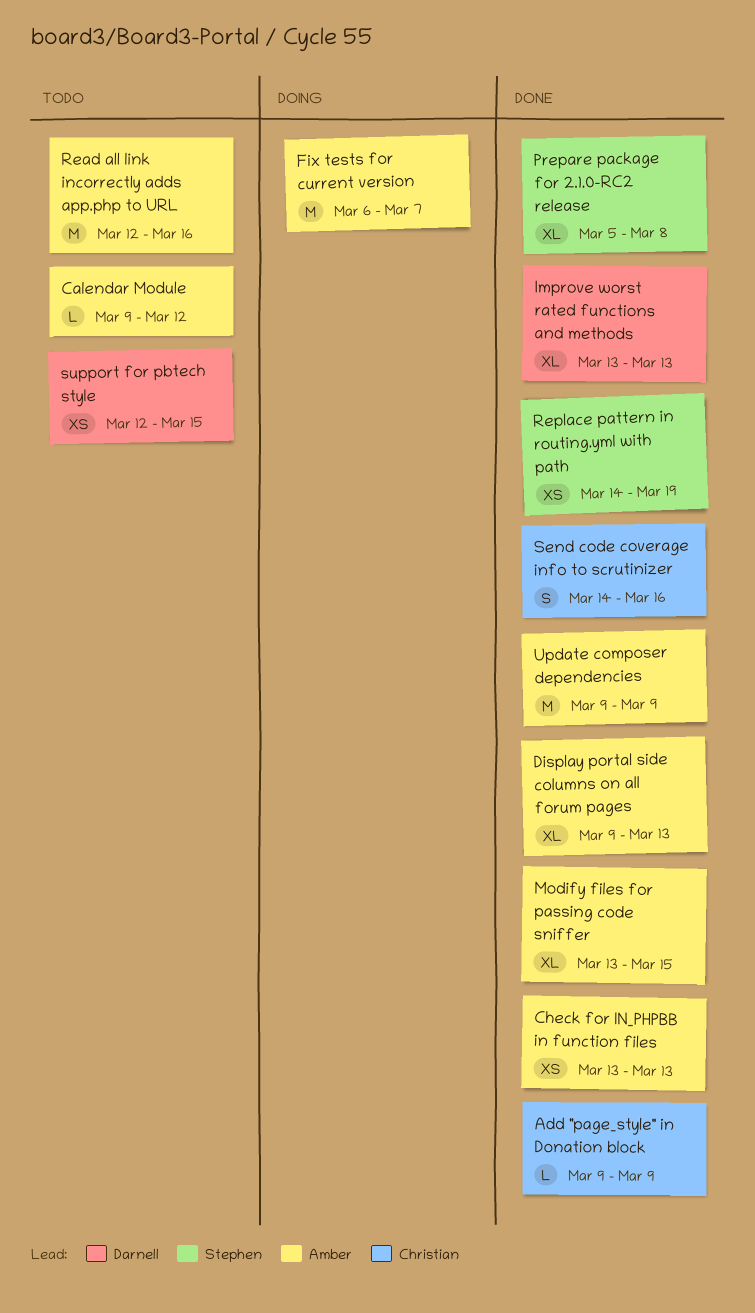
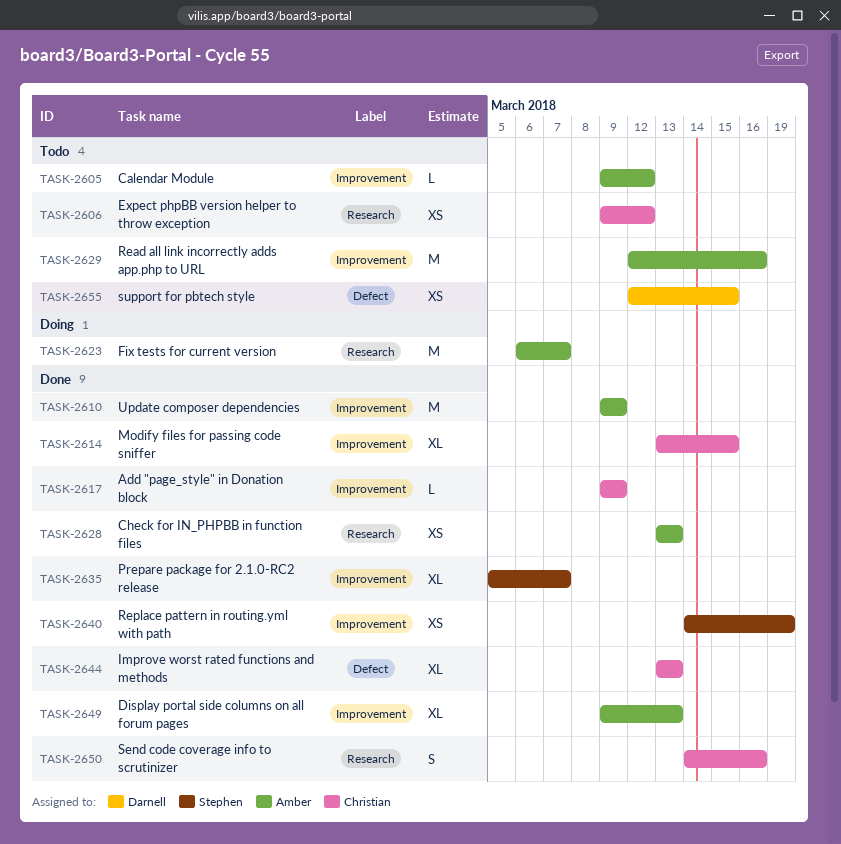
Expect phpBB version helper to throw exception: none -> present
Improve worst rated functions and methods, owner: Darnell -> Christian
Modify files for passing code sniffer, owner: Amber -> Christian
Prepare package for 2.1.0-RC2 release, due: Mar 8 -> Mar 7

